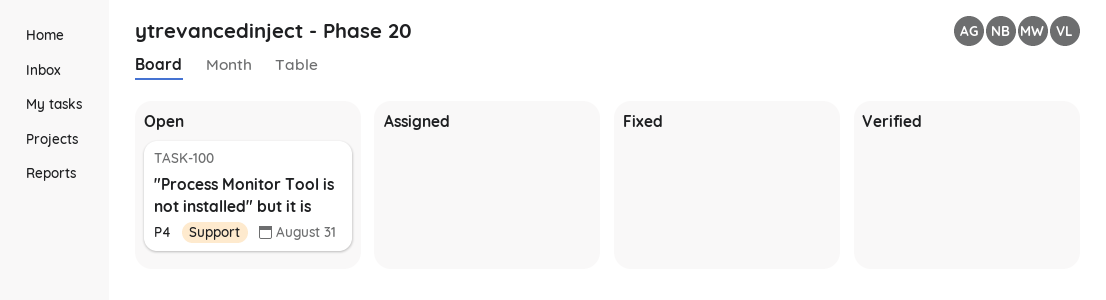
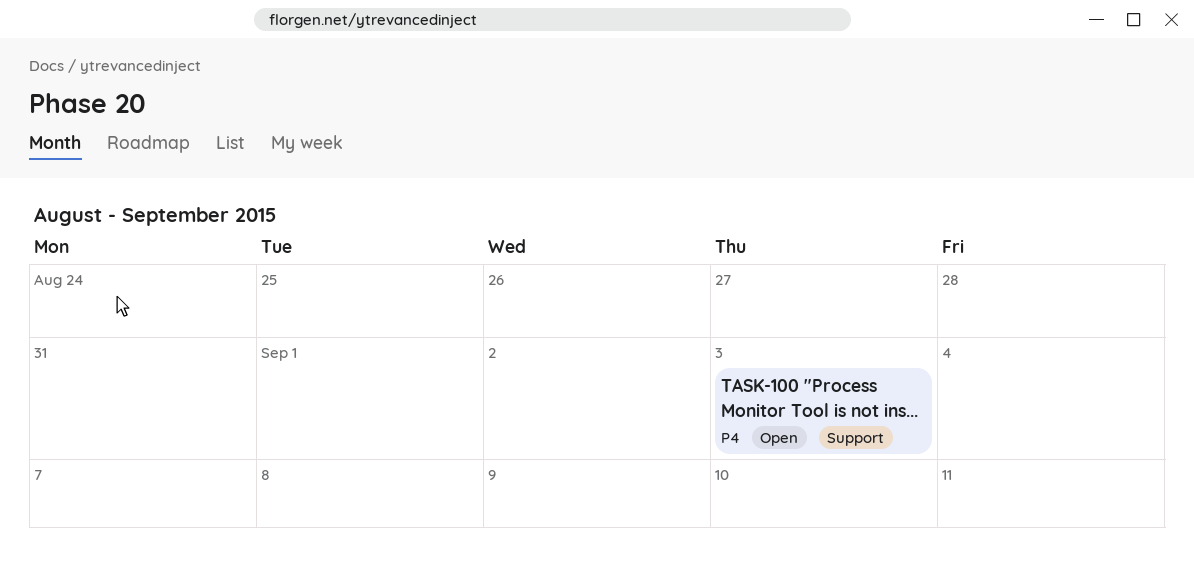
TASK-100, due: Aug 31 -> Sep 3

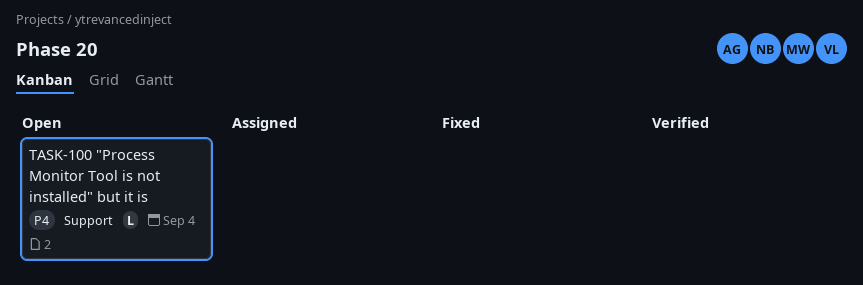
TASK-100, due: Sep 3 -> Sep 4

